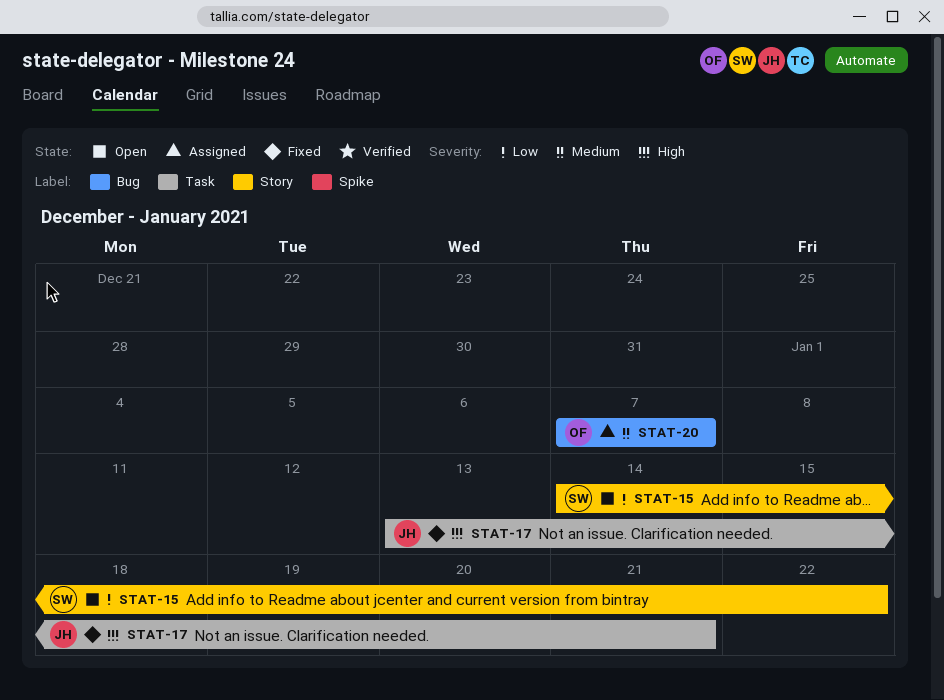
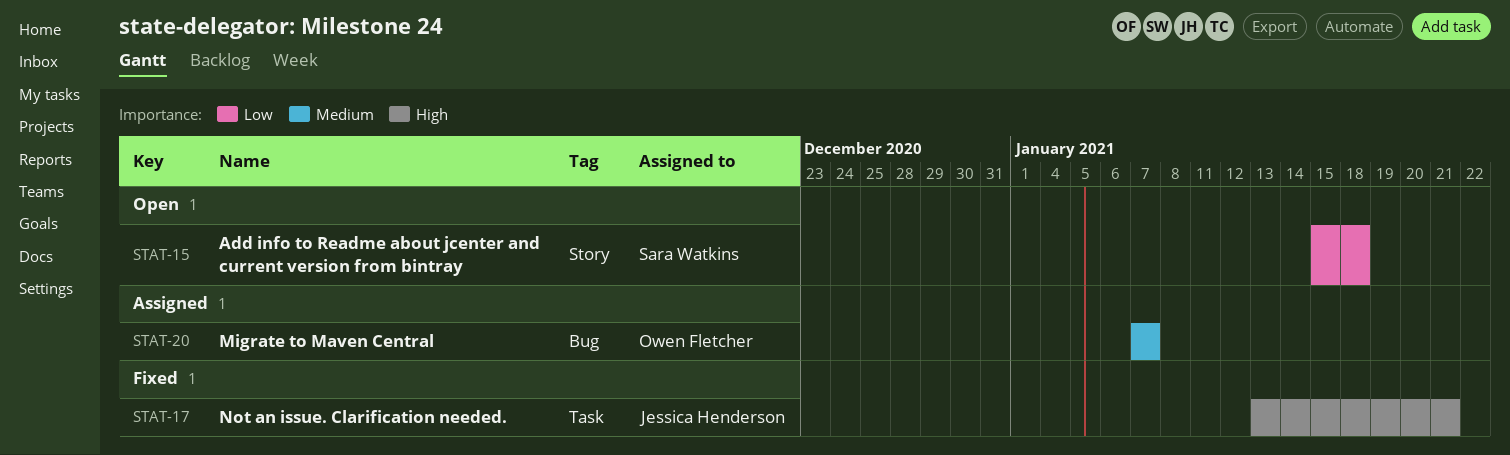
STAT-15, start: Jan 14 -> Jan 15
STAT-15, due: Jan 22 -> Jan 18

